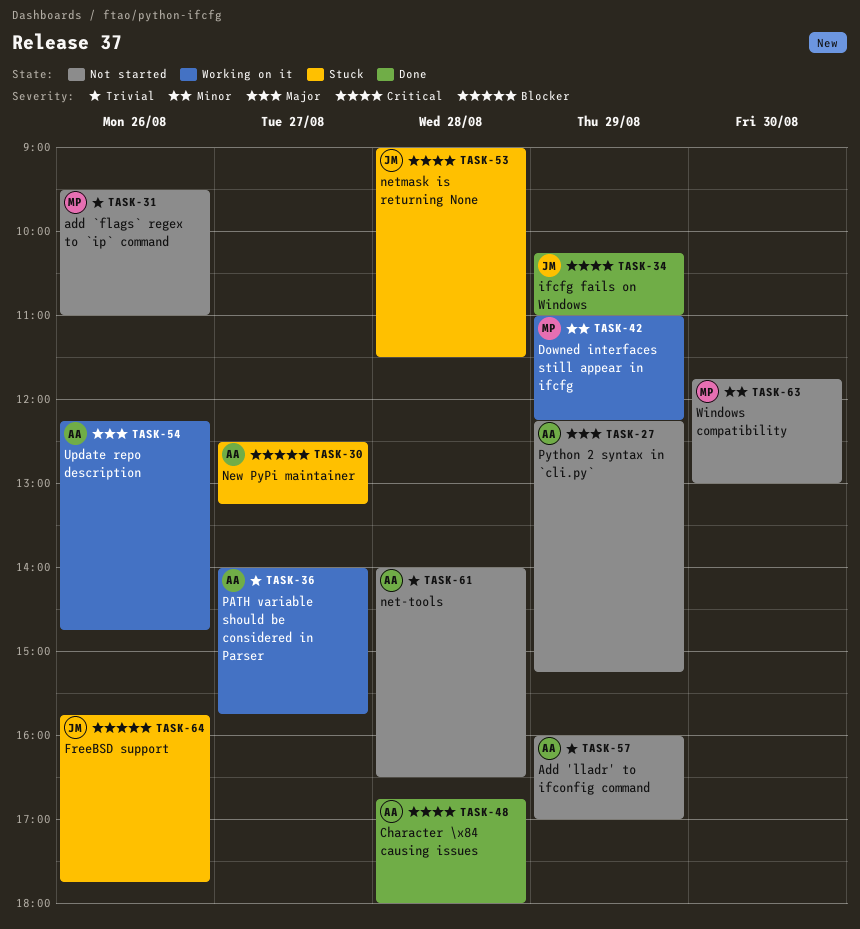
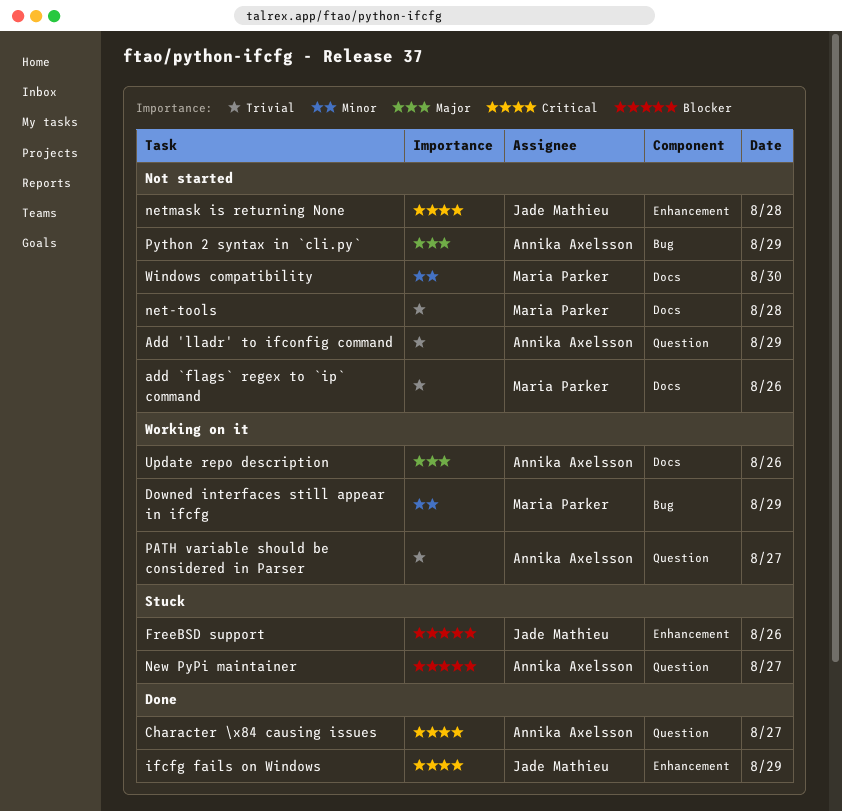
Character \x84 causing issues, day: Aug 28 -> Aug 27
net-tools, owner: Annika Axelsson -> Maria Parker
netmask is returning None, status: Stuck -> Not started

